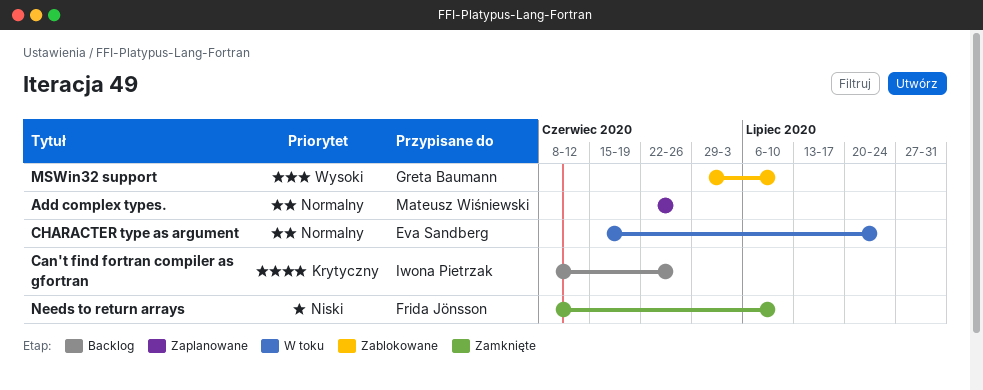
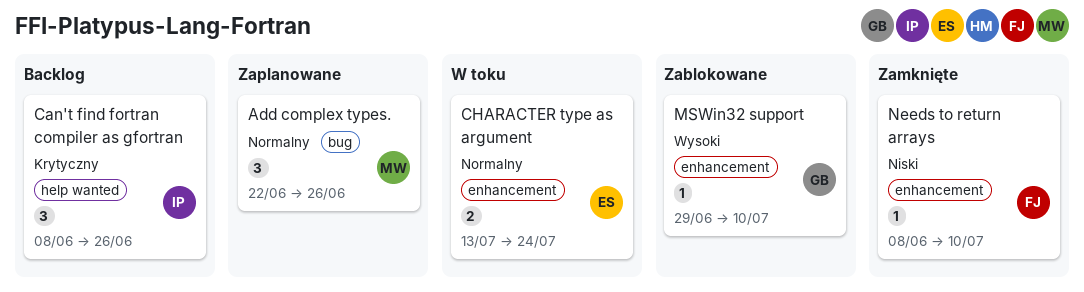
CHARACTER type as argument, start: Jun 15 -> Jul 13

